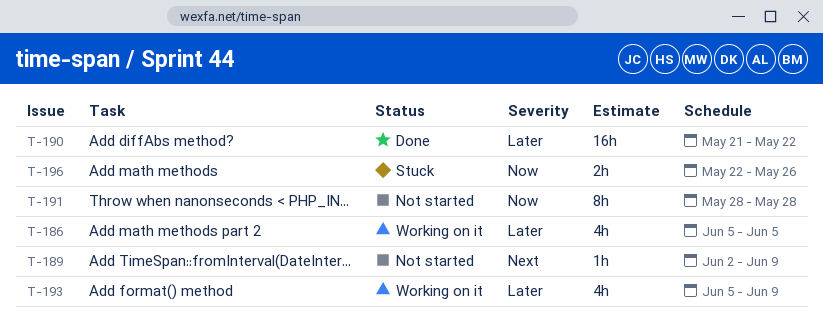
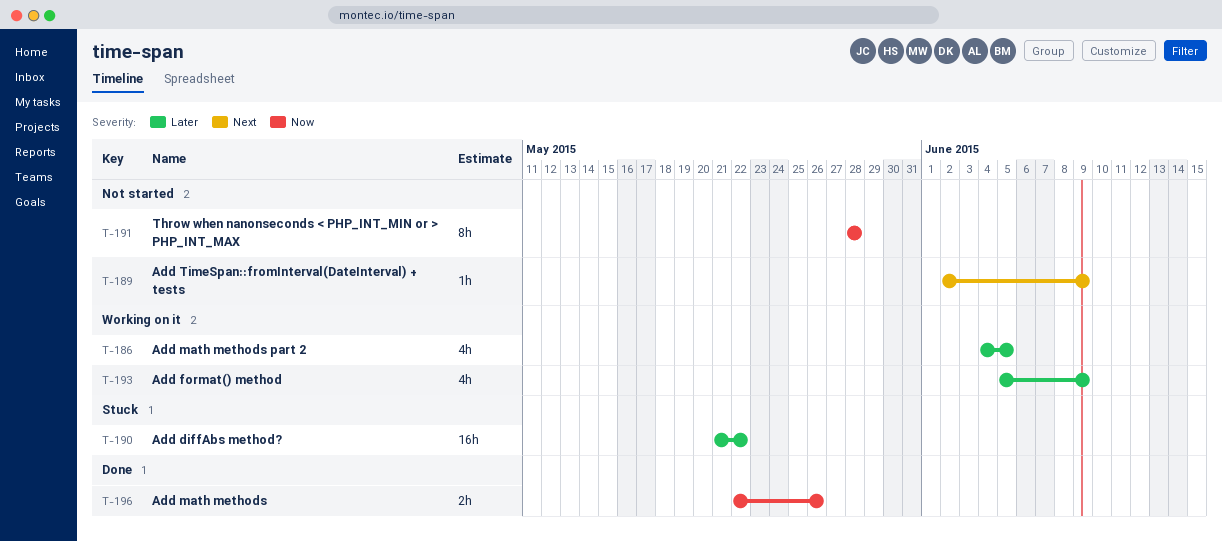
T-186, start: Jun 5 -> Jun 4
T-190, status: Done -> Stuck
T-196, status: Stuck -> Done

